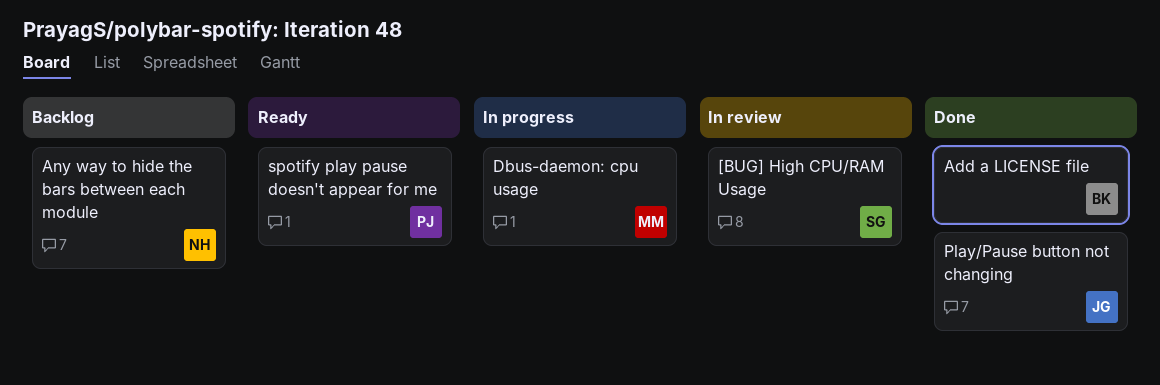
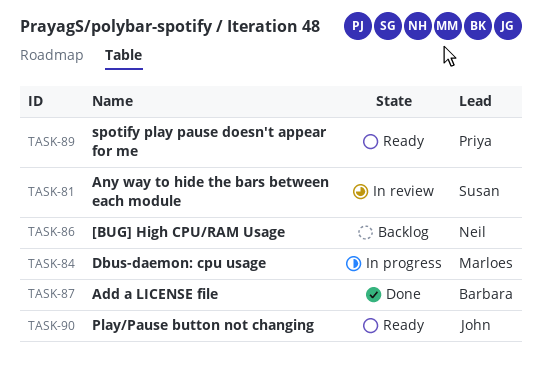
[BUG] High CPU/RAM Usage, status: In review -> Backlog
[BUG] High CPU/RAM Usage, owner: Susan -> Neil
Any way to hide the bars between each module, status: Backlog -> In review
Any way to hide the bars between each module, owner: Neil -> Susan
Play/Pause button not changing, status: Done -> Ready

